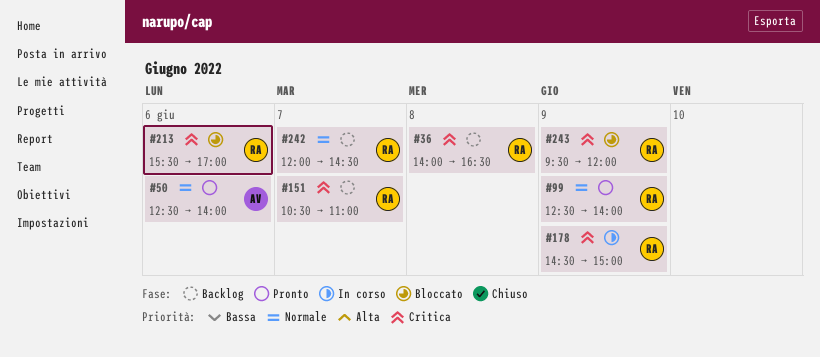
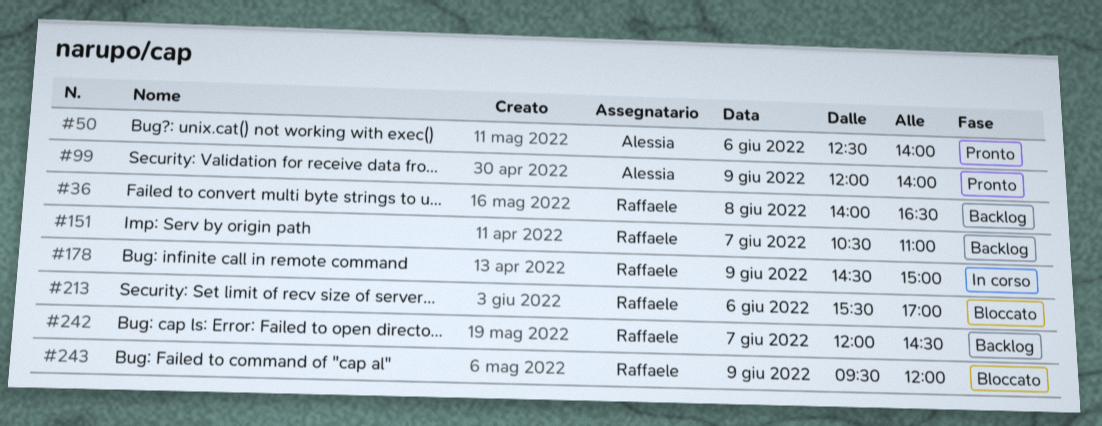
#99, owner: Raffaele -> Alessia
#99, begins: 12:30 -> 12:00

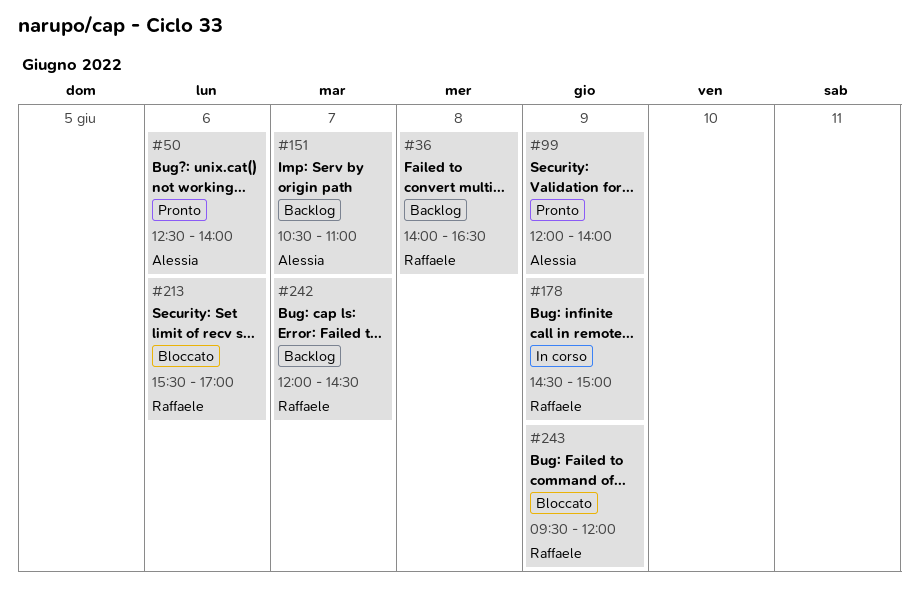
#151, owner: Raffaele -> Alessia

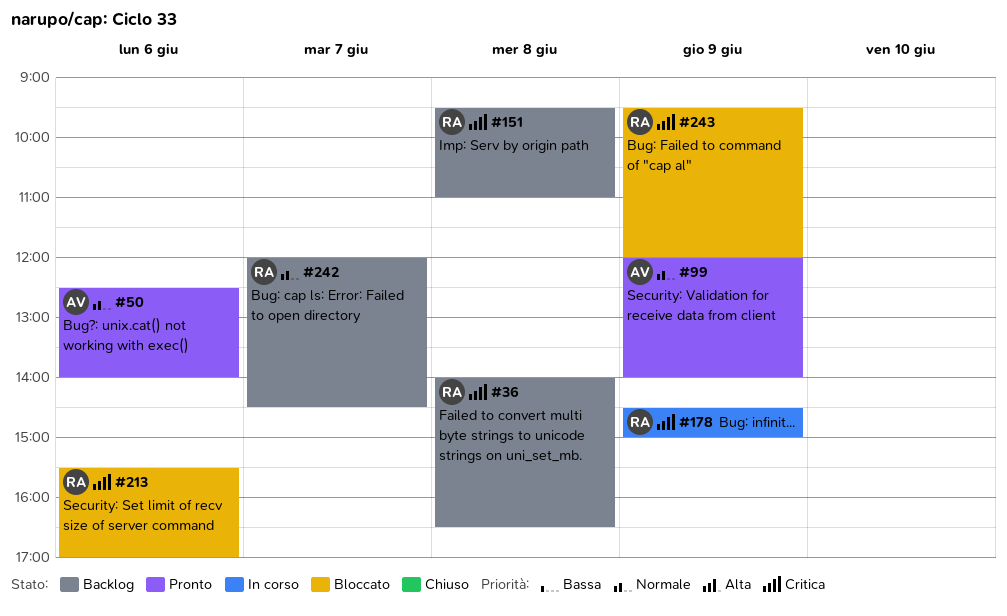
#151, owner: Alessia -> Raffaele
#151, day: Jun 7 -> Jun 8
#151, begins: 10:30 -> 09:30

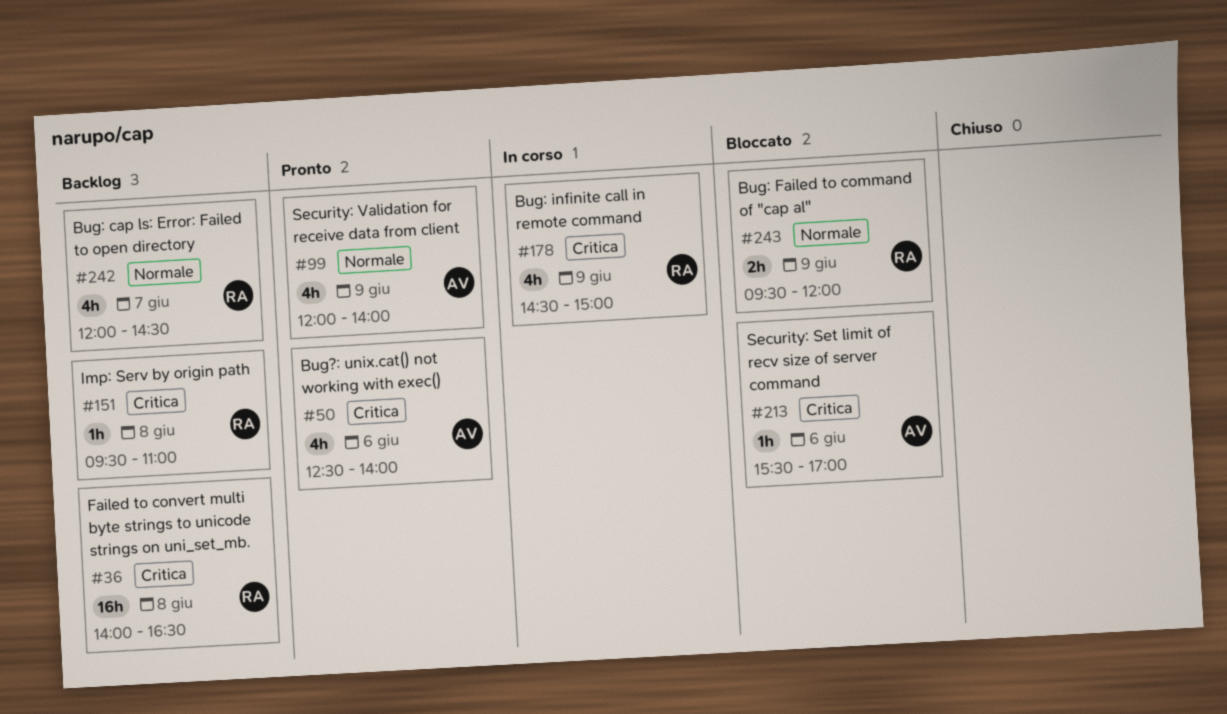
#50, priority: Normale -> Critica
#213, owner: RA -> AV
#243, priority: Critica -> Normale

